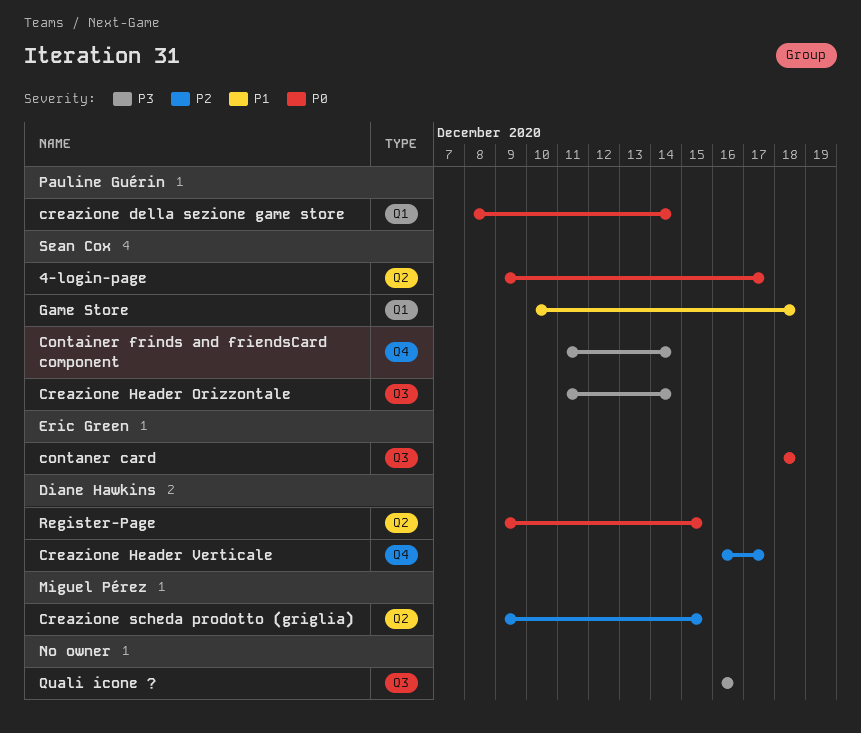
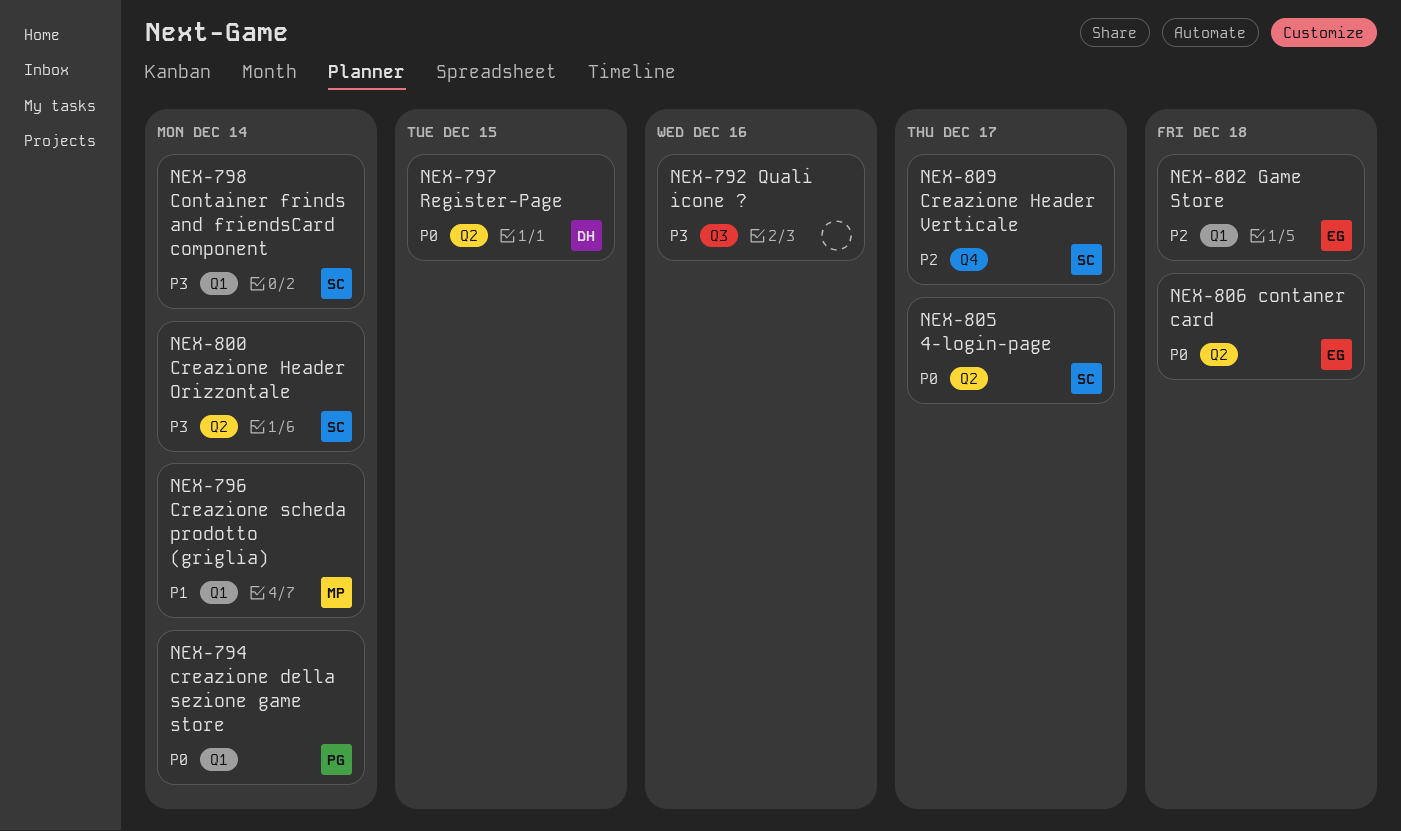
Container frinds and friendsCard component, label: Q4 -> Q1
contaner card, label: Q3 -> Q2
Creazione Header Orizzontale, label: Q3 -> Q2
Creazione Header Verticale, owner: Diane Hawkins -> Sean Cox
Creazione scheda prodotto (griglia), priority: P2 -> P1
Creazione scheda prodotto (griglia), label: Q2 -> Q1
Creazione scheda prodotto (griglia), due: Dec 15 -> Dec 14
Game Store, owner: Sean Cox -> Eric Green
Game Store, priority: P1 -> P2

